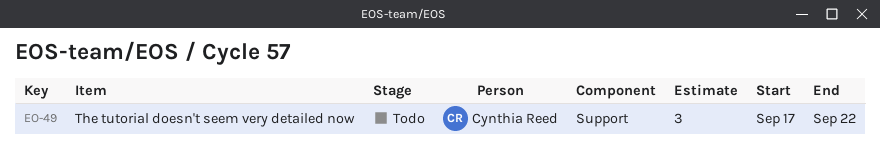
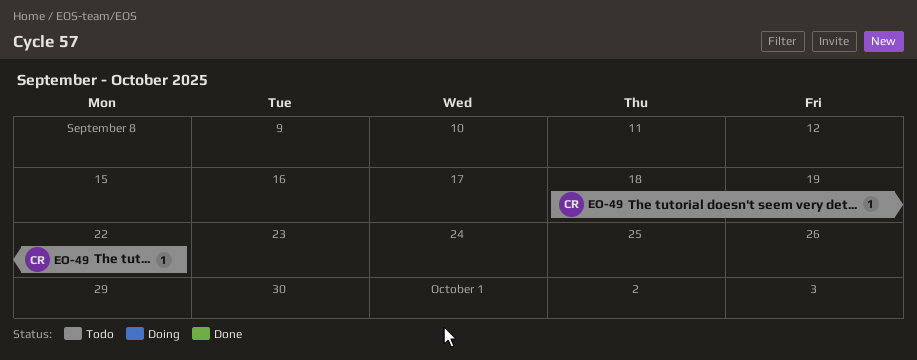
EO-49, estimate: 3 -> 1
EO-49, start: Sep 17 -> Sep 18

